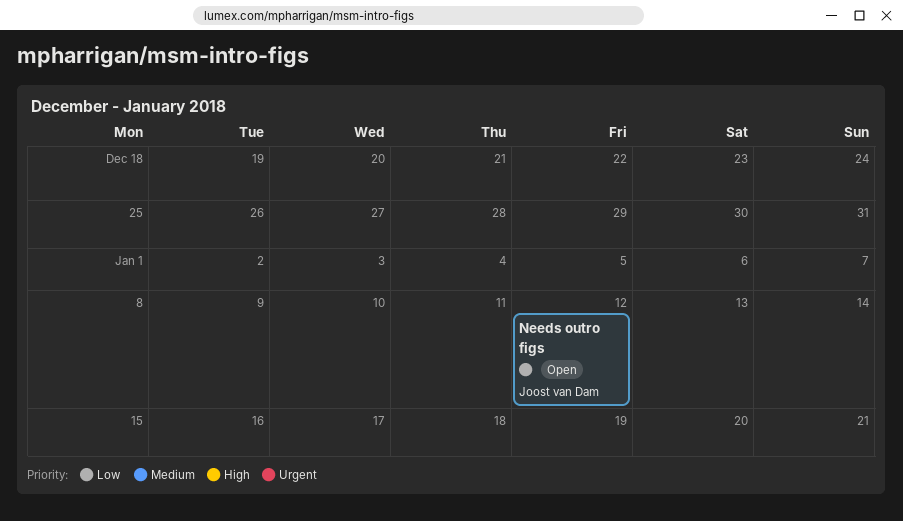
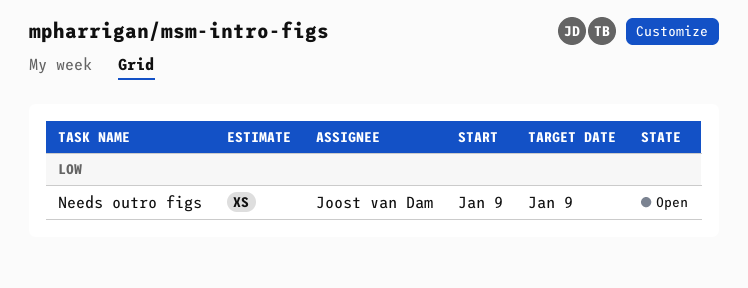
Needs outro figs, due: Jan 12 -> Jan 9

